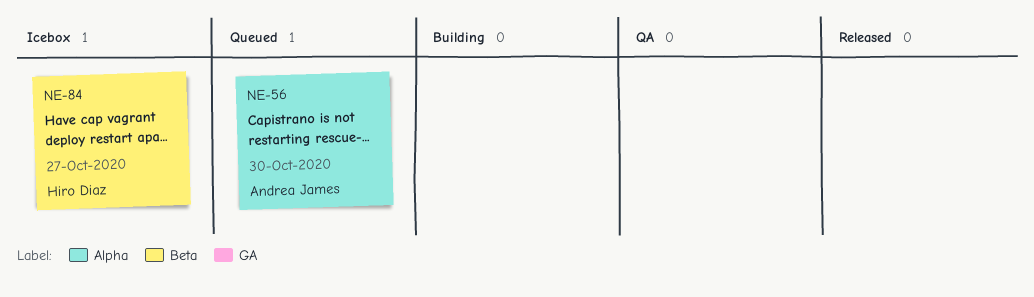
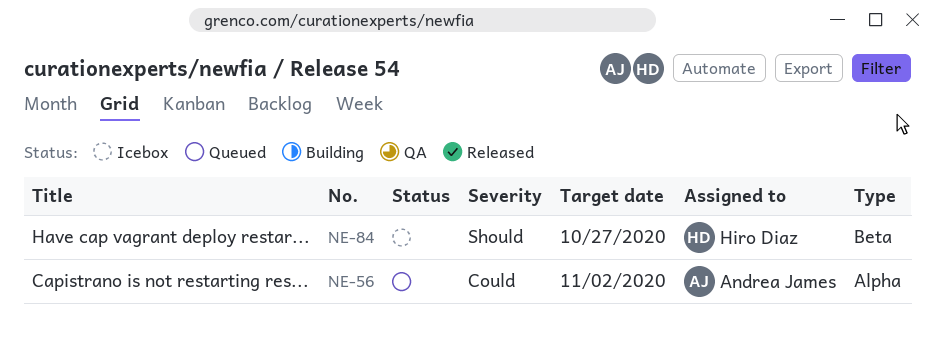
NE-56, due: Oct 30 -> Nov 2

